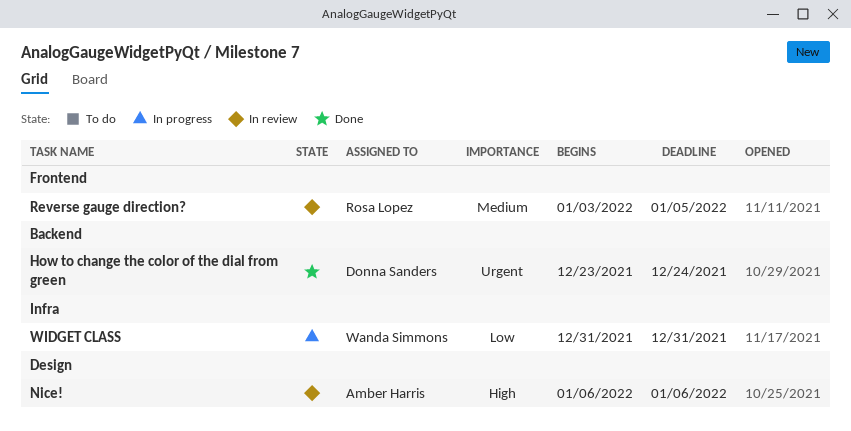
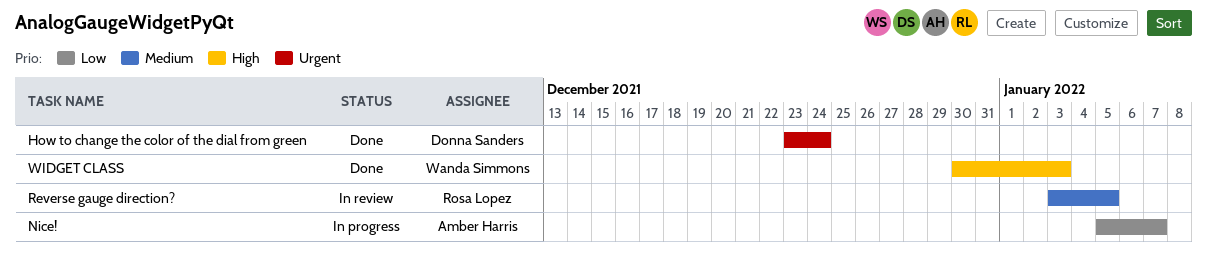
Nice!, status: In review -> In progress
Nice!, priority: High -> Low
Nice!, start: Jan 6 -> Jan 5
Nice!, due: Jan 6 -> Jan 7
WIDGET CLASS, status: In progress -> Done
WIDGET CLASS, priority: Low -> High
WIDGET CLASS, start: Dec 31 -> Dec 30
WIDGET CLASS, due: Dec 31 -> Jan 3

